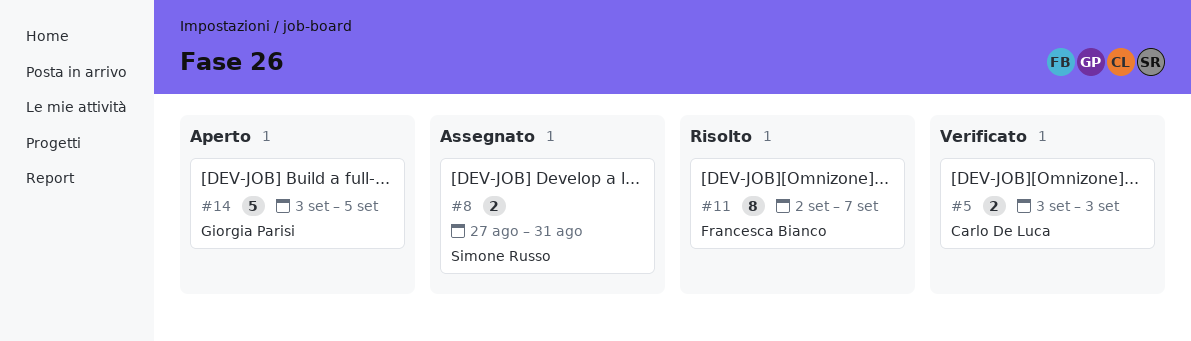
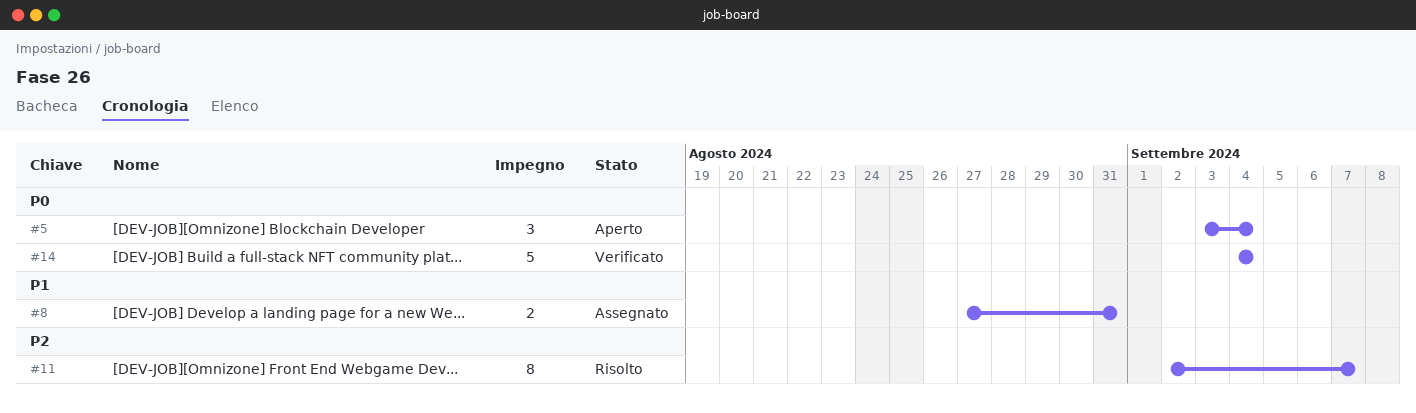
#5, status: Verificato -> Aperto
#5, estimate: 2 -> 3
#5, due: Sep 3 -> Sep 4
#14, status: Aperto -> Verificato
#14, start: Sep 3 -> Sep 4
#14, due: Sep 5 -> Sep 4

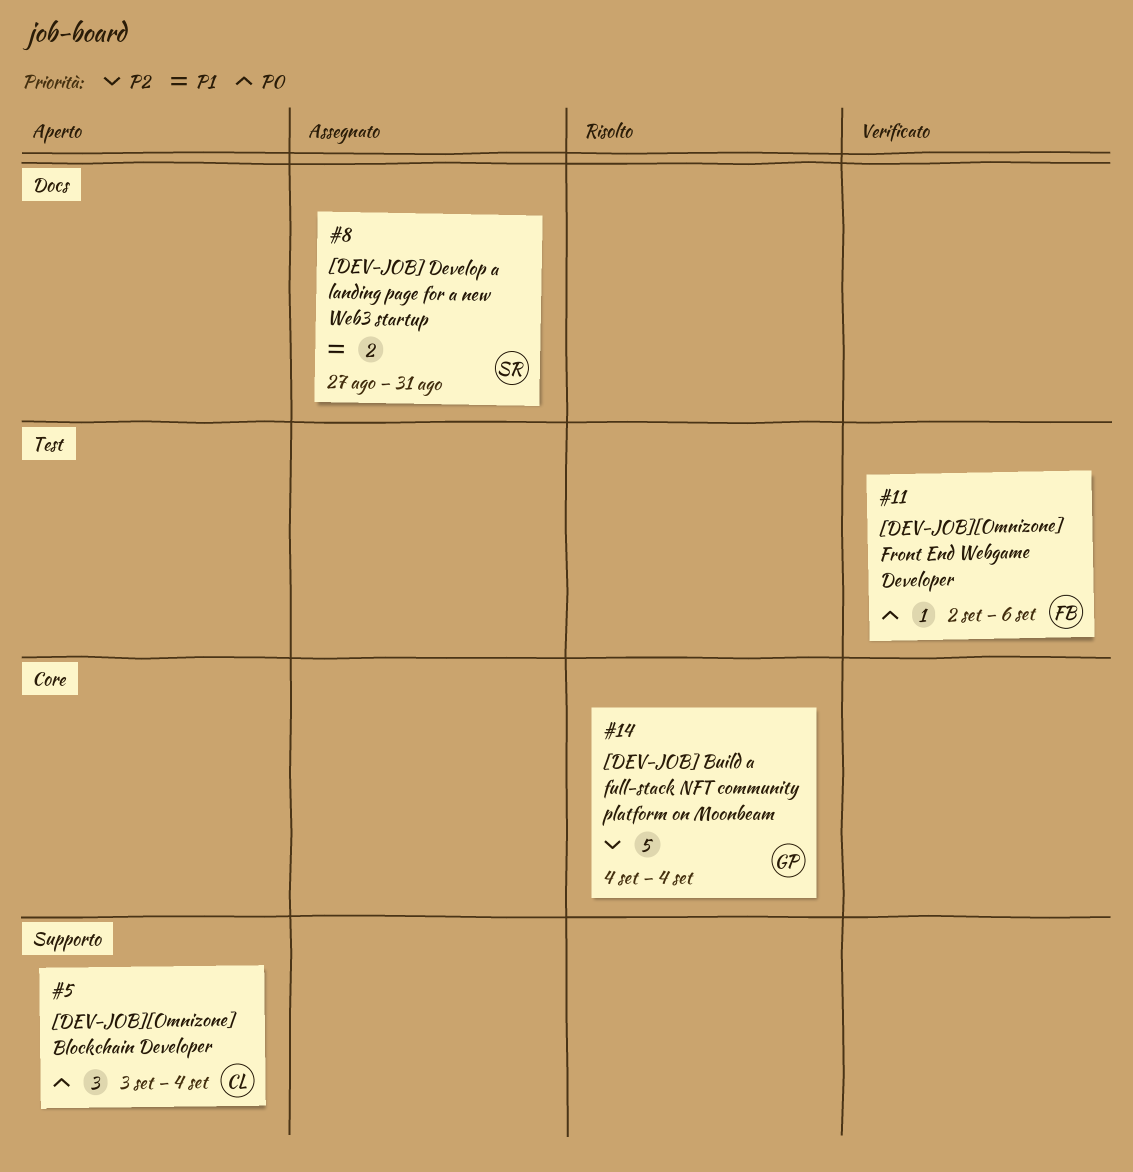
#11, status: Risolto -> Verificato
#11, priority: P2 -> P0
#11, estimate: 8 -> 1
#11, due: Sep 7 -> Sep 6
#14, status: Verificato -> Risolto
#14, priority: P0 -> P2

